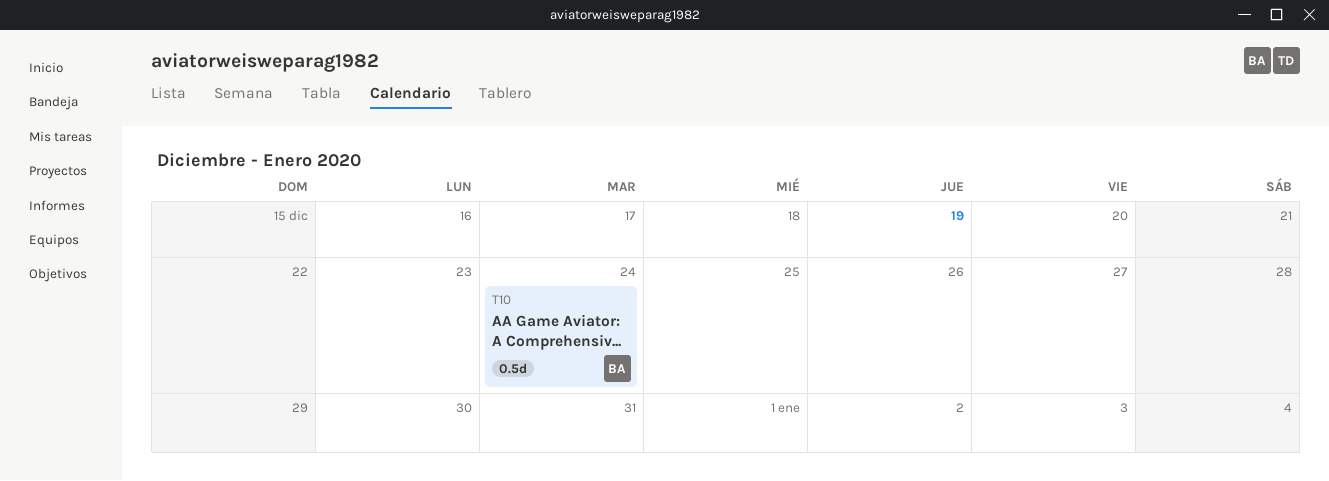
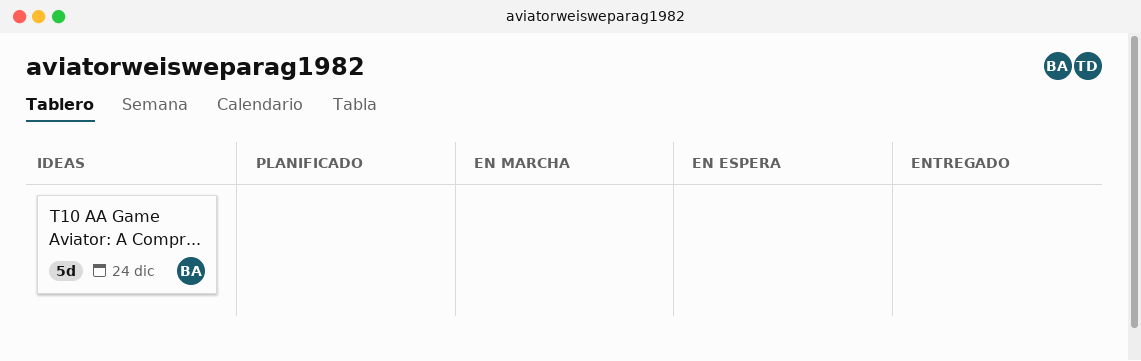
T10, estimate: 0.5d -> 5d

